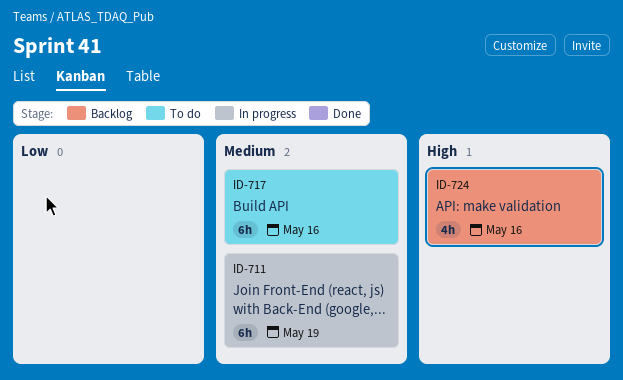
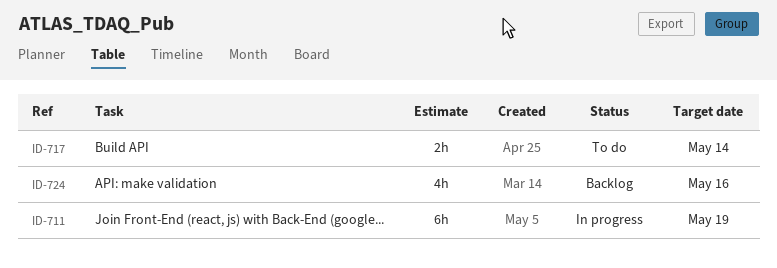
ID-717, estimate: 6h -> 2h
ID-717, due: May 16 -> May 14

